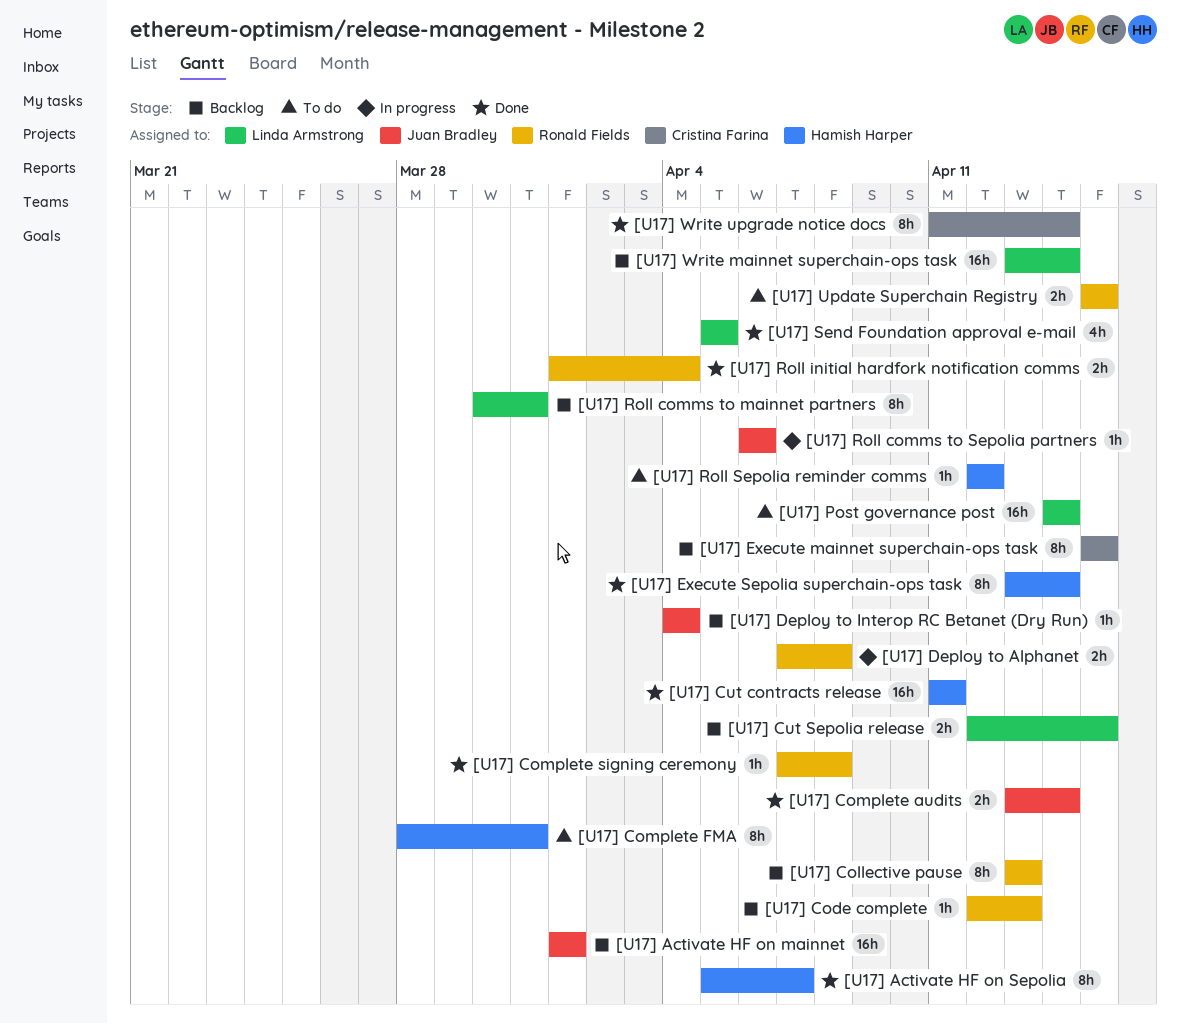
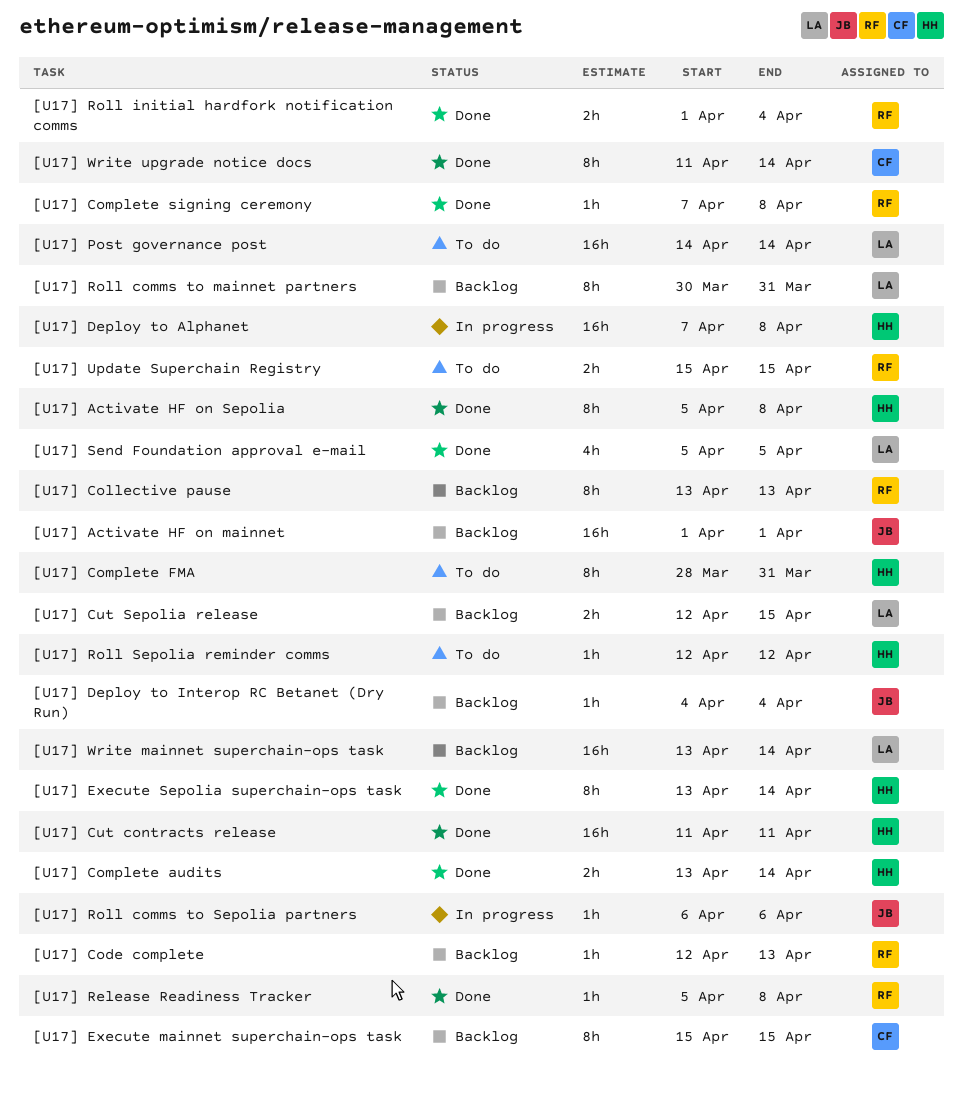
[U17] Activate HF on Sepolia, due: Apr 7 -> Apr 8
[U17] Complete audits, owner: Juan Bradley -> Hamish Harper
[U17] Deploy to Alphanet, owner: Ronald Fields -> Hamish Harper
[U17] Deploy to Alphanet, estimate: 2h -> 16h
[U17] Release Readiness Tracker: none -> present

